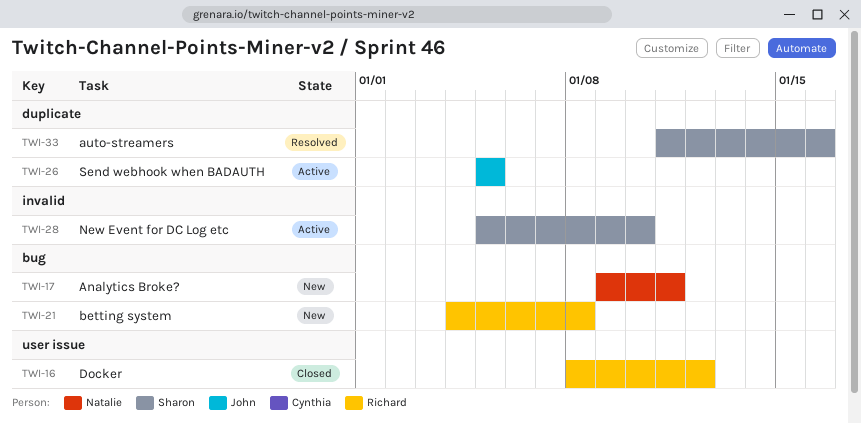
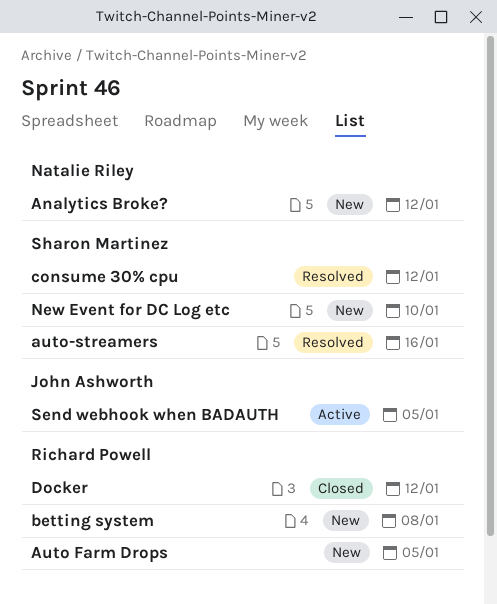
Analytics Broke?, due: Jan 11 -> Jan 12
Auto Farm Drops: none -> present
consume 30% cpu: none -> present
New Event for DC Log etc, status: Active -> New

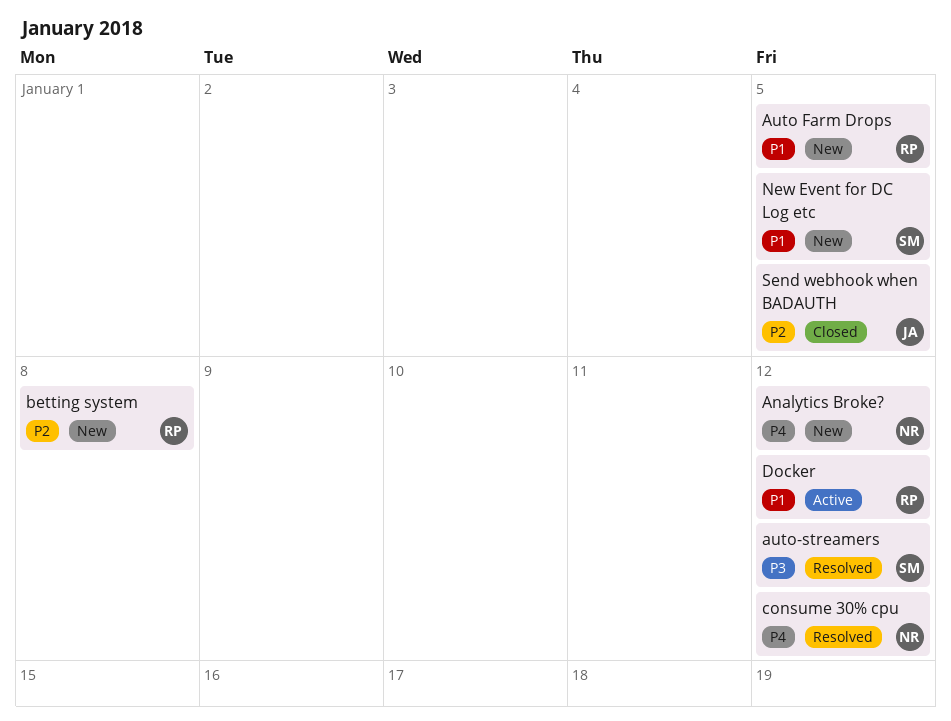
auto-streamers, due: Jan 16 -> Jan 12
consume 30% cpu, owner: Sharon Martinez -> Natalie Riley
Docker, status: Closed -> Active
New Event for DC Log etc, due: Jan 10 -> Jan 5
Send webhook when BADAUTH, status: Active -> Closed

